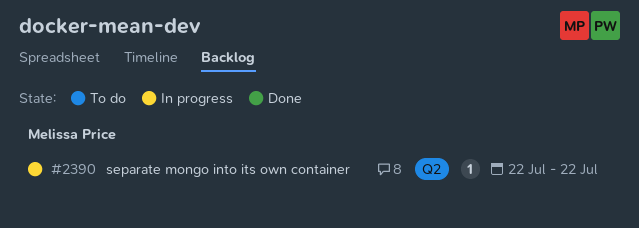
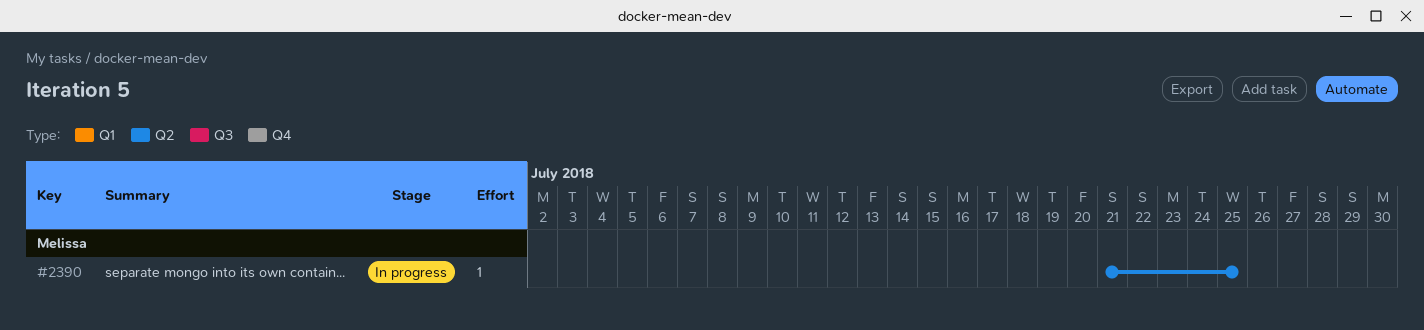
#2390, start: Jul 22 -> Jul 21
#2390, due: Jul 22 -> Jul 25

